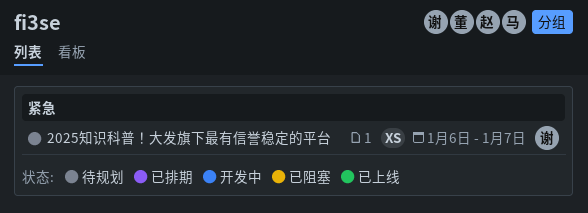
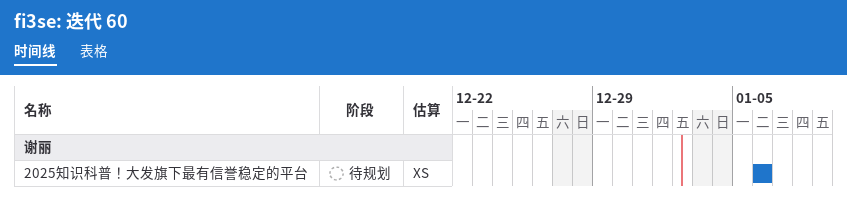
2025知识科普！大发旗下最有信誉稳定的平台, due: Jan 7 -> Jan 6

